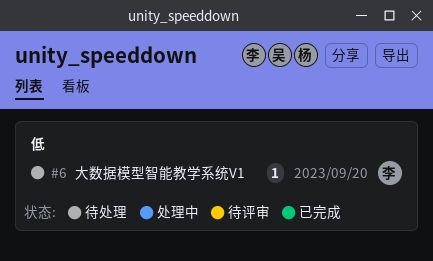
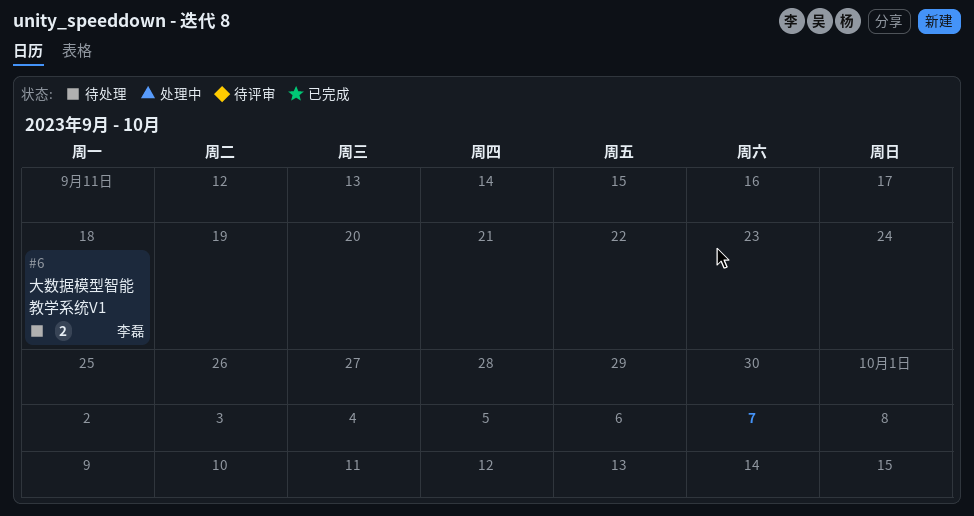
#6, estimate: 1 -> 2
#6, due: Sep 20 -> Sep 18

